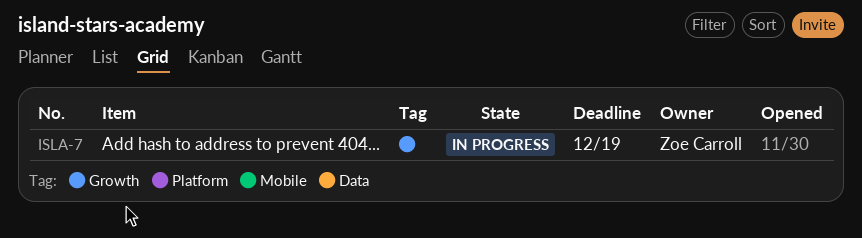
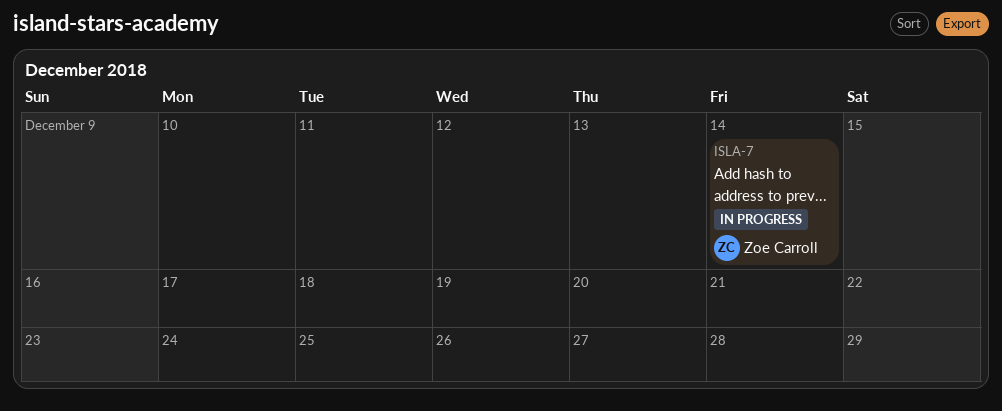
ISLA-7, due: Dec 19 -> Dec 14

